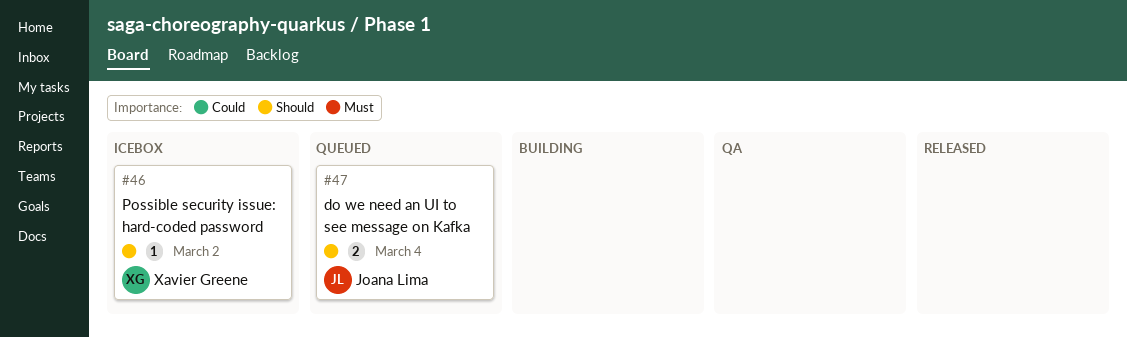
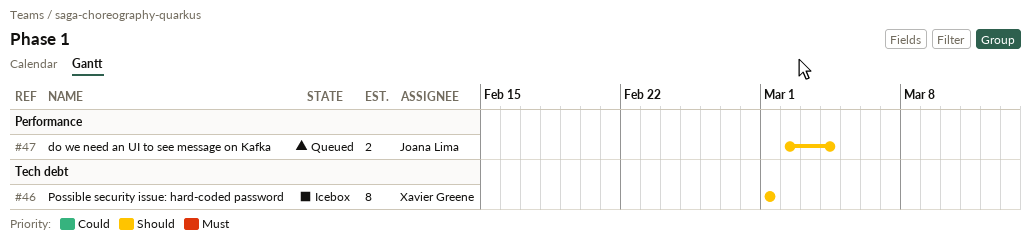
#46, estimate: 1 -> 8
#46, due: Mar 2 -> Mar 1

